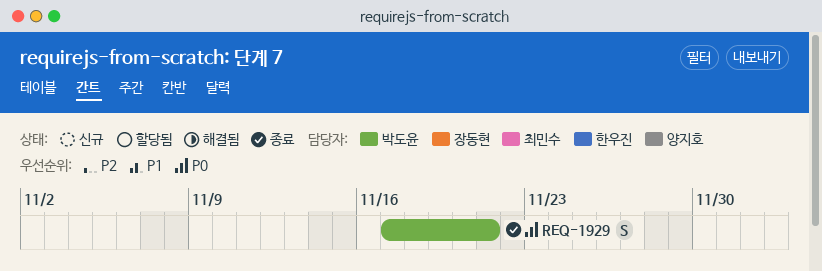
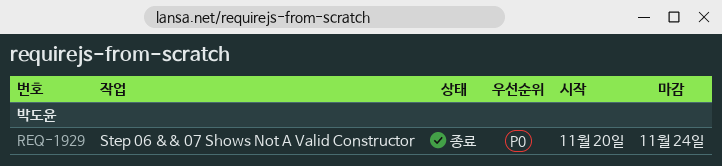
REQ-1929, start: Nov 17 -> Nov 20
REQ-1929, due: Nov 21 -> Nov 24

